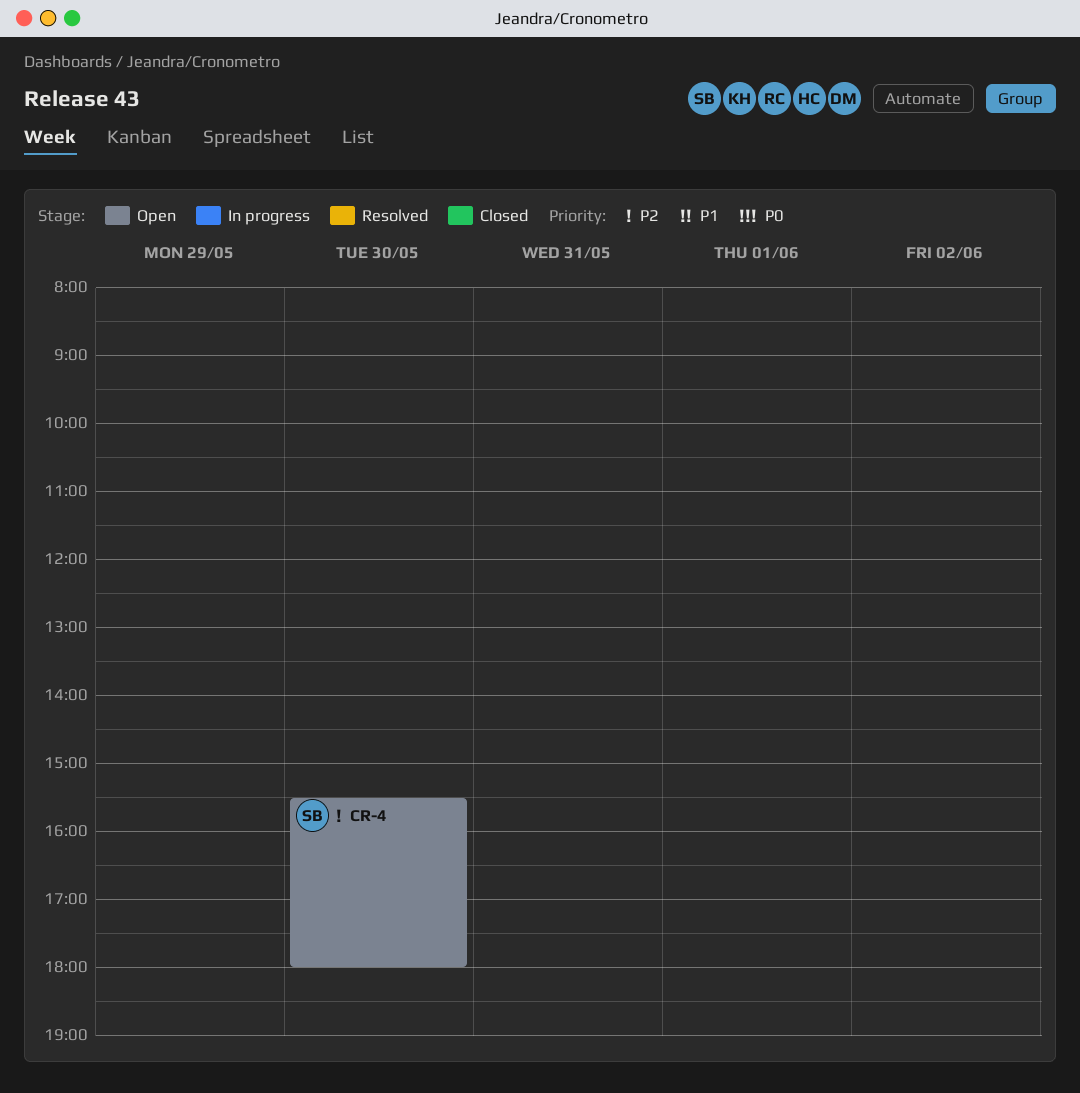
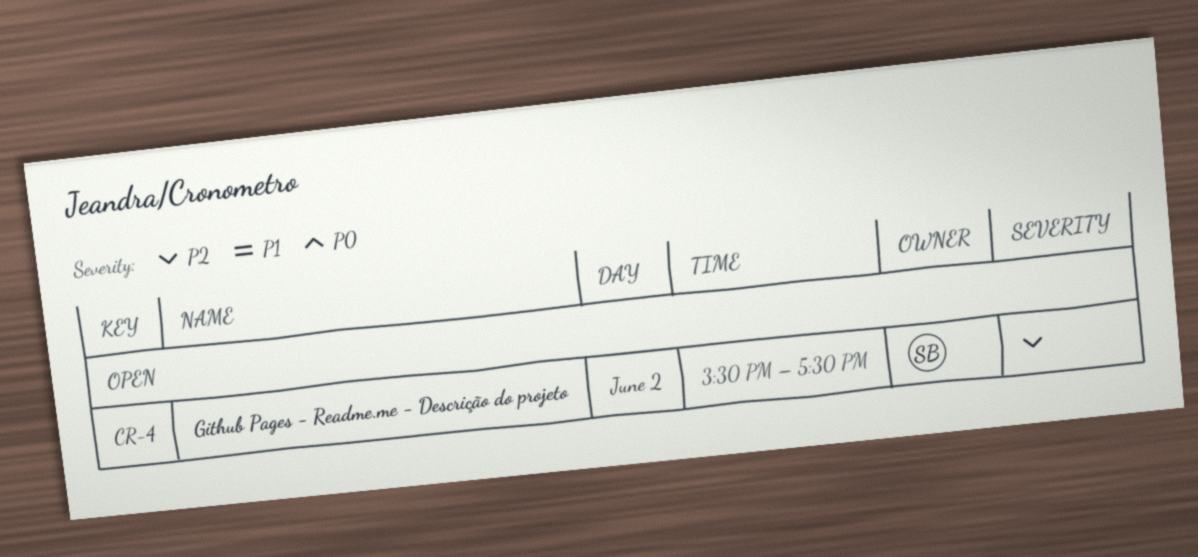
CR-4, day: May 30 -> Jun 2
CR-4, ends: 18:00 -> 17:30

